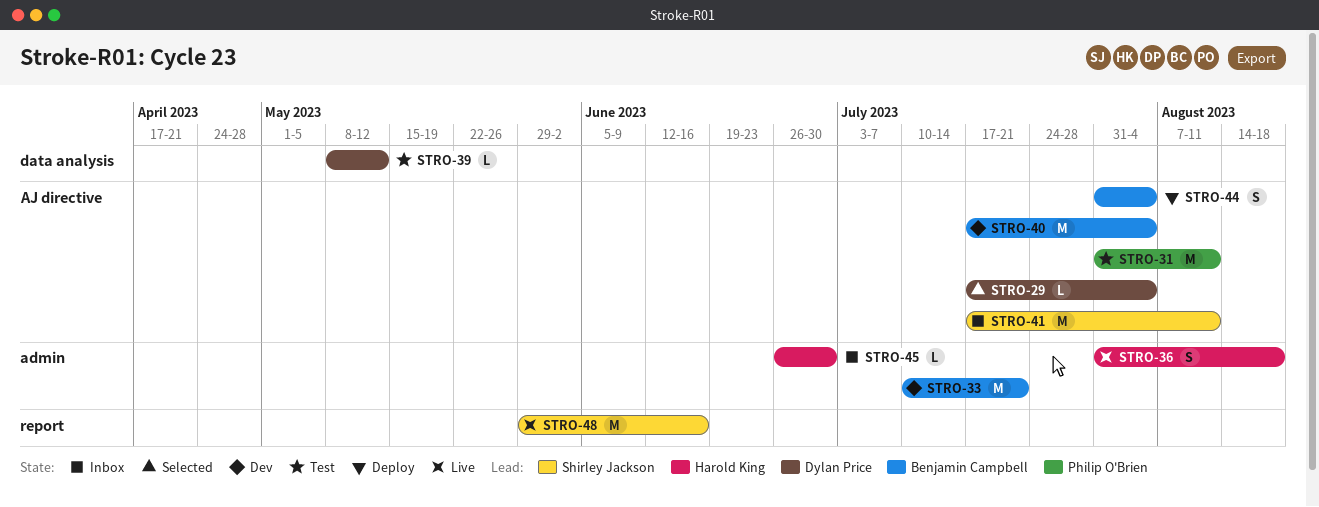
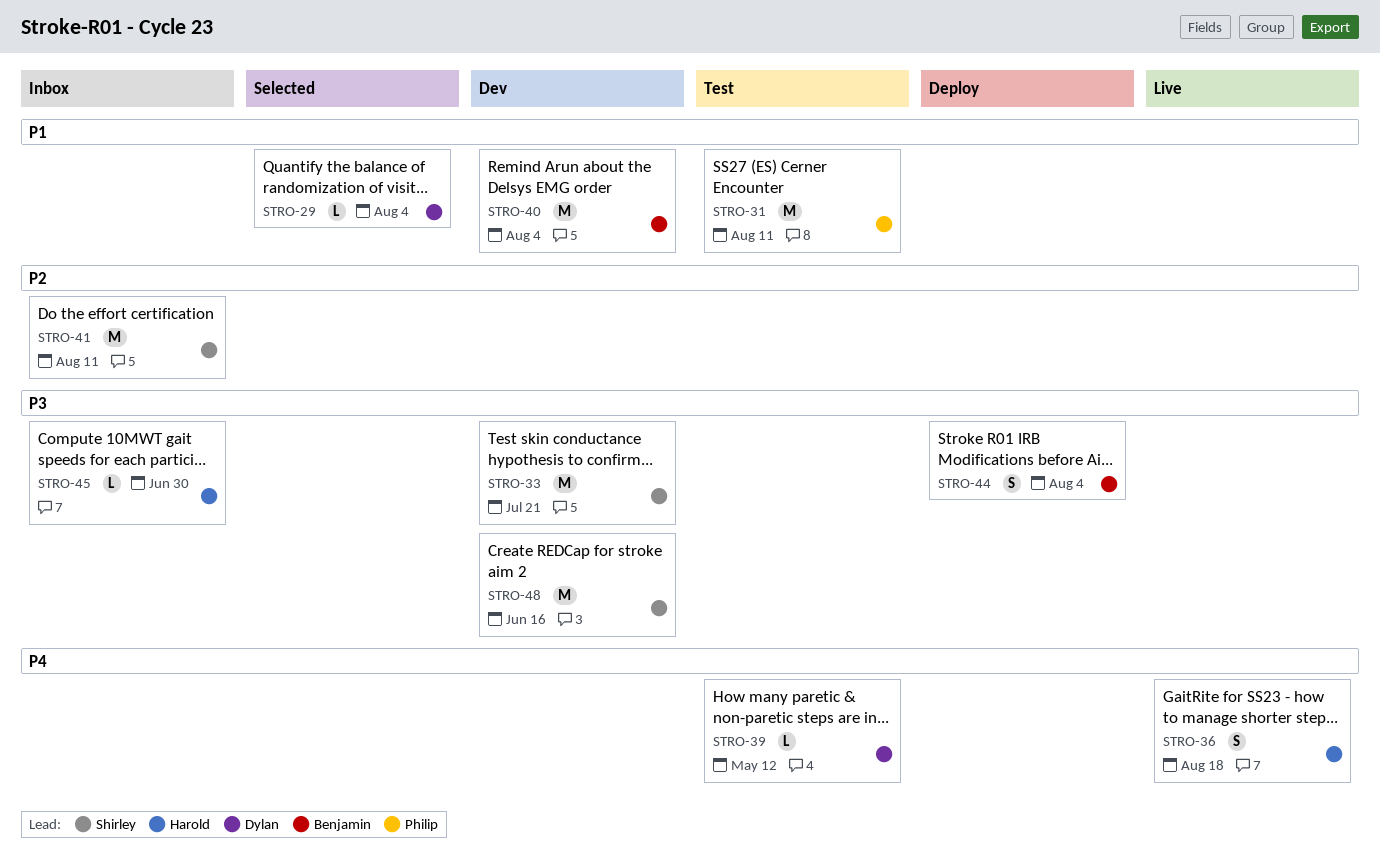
STRO-33, owner: Benjamin Campbell -> Shirley Jackson
STRO-48, status: Live -> Dev

